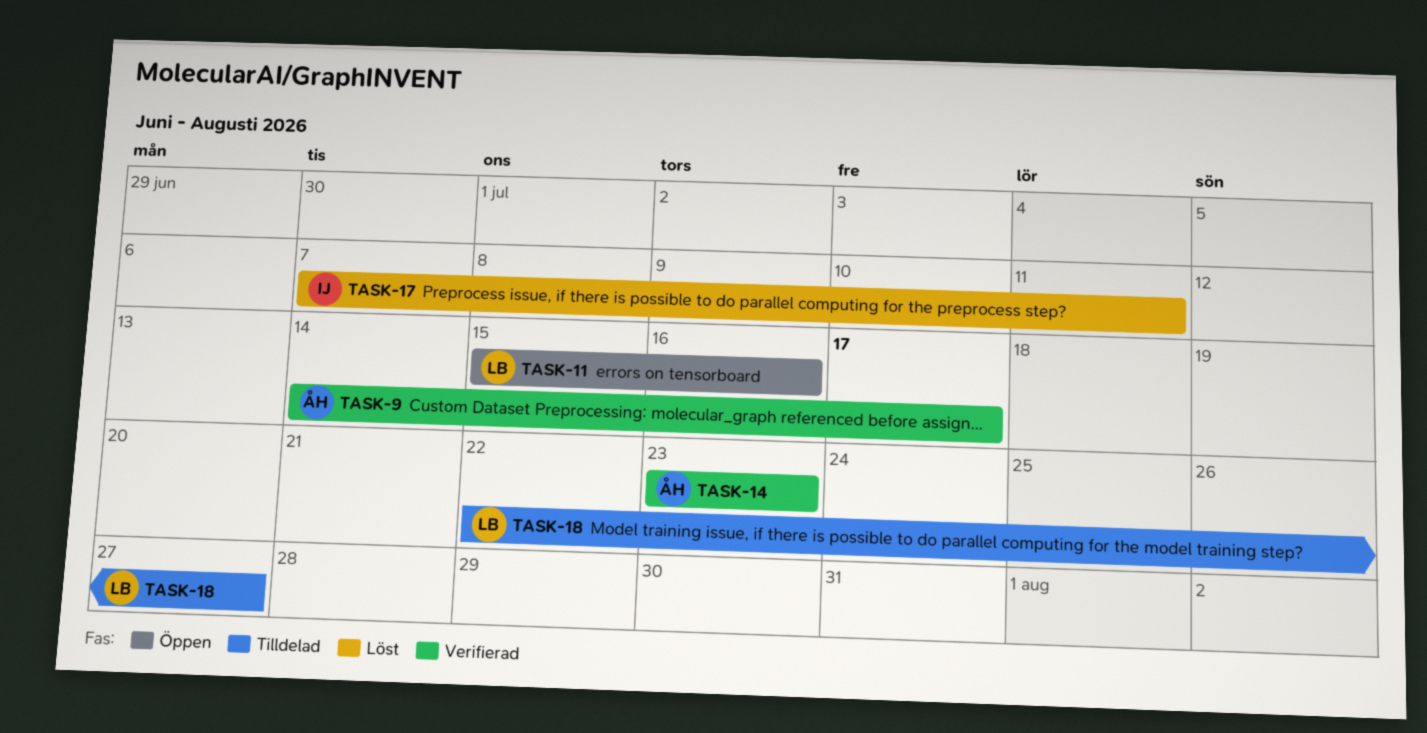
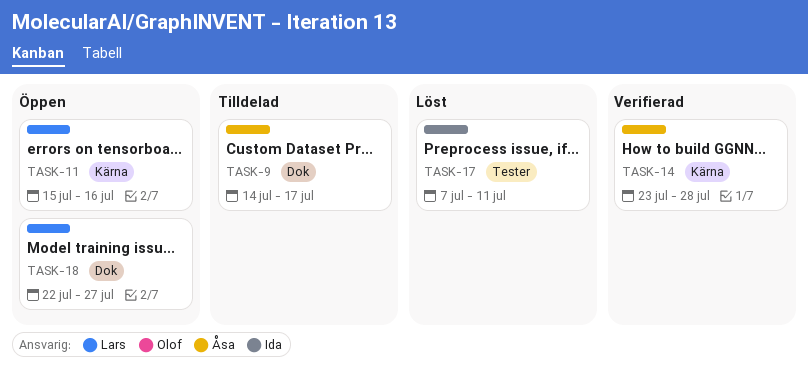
TASK-9, status: Verifierad -> Tilldelad
TASK-14, due: Jul 23 -> Jul 28
TASK-18, status: Tilldelad -> Öppen

